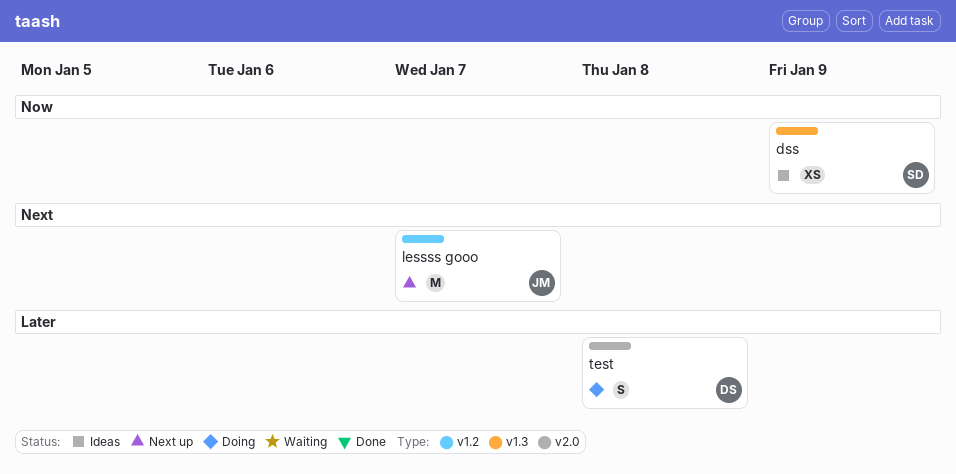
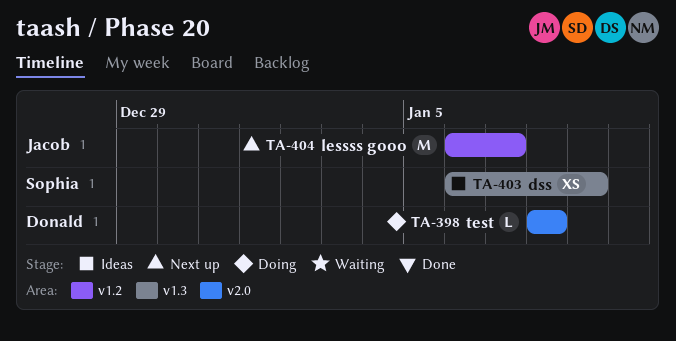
test, estimate: S -> L

